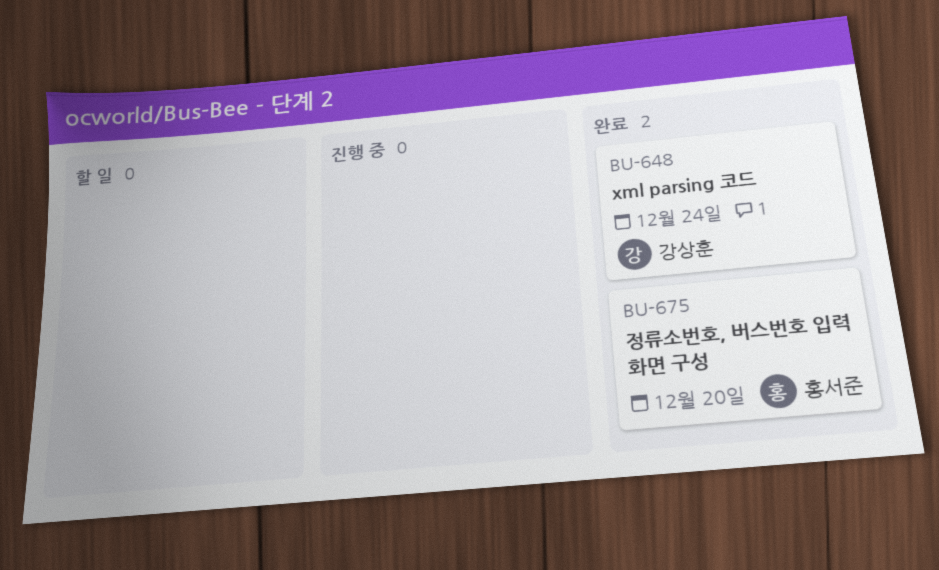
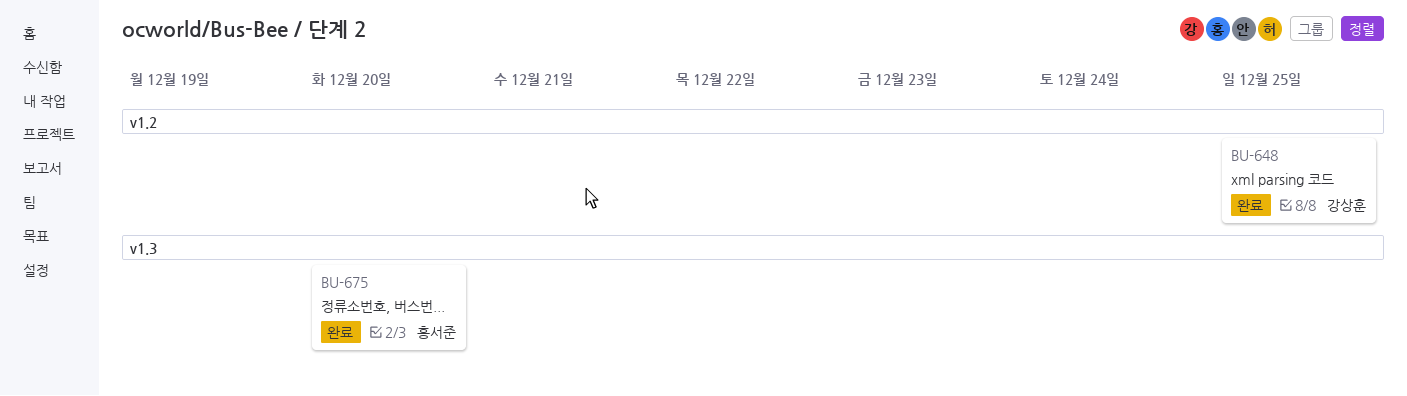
BU-648, due: Dec 24 -> Dec 25

